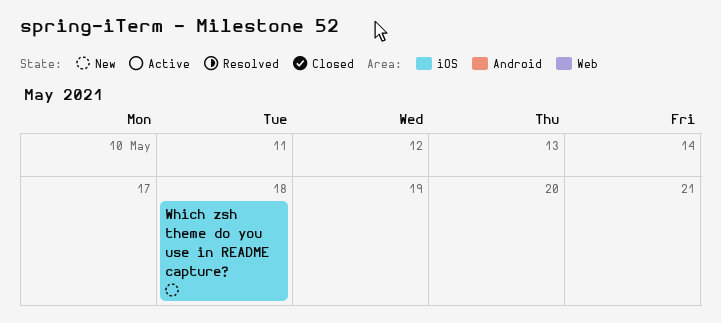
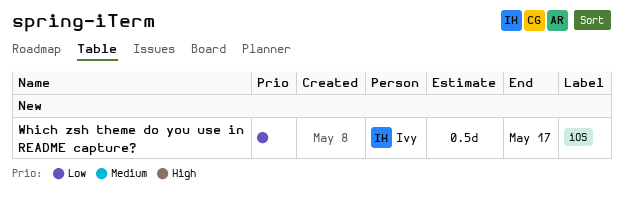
Which zsh theme do you use in README capture?, due: May 18 -> May 17

